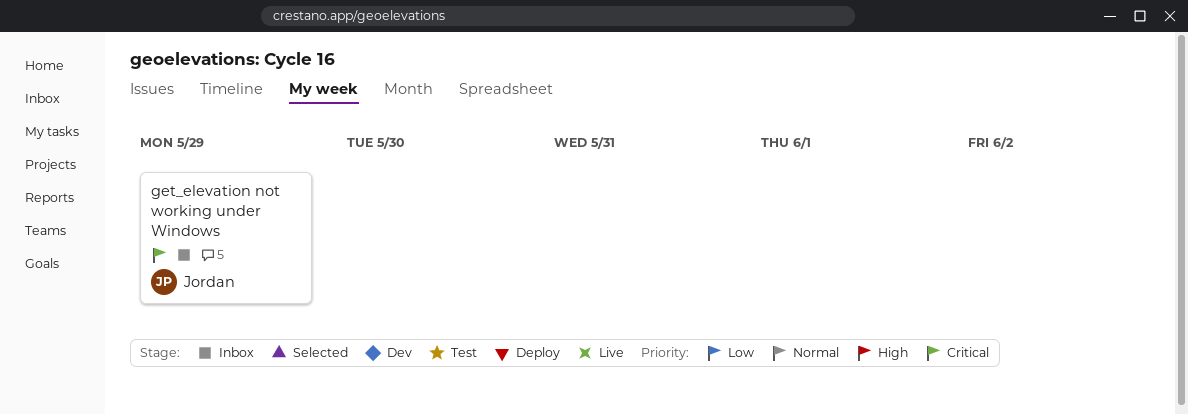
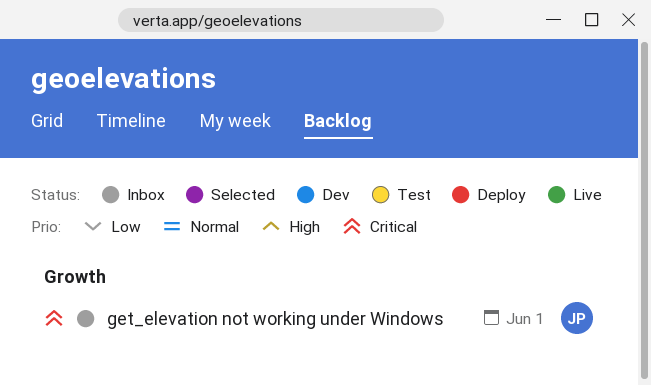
get_elevation not working under Windows, due: May 29 -> Jun 1

